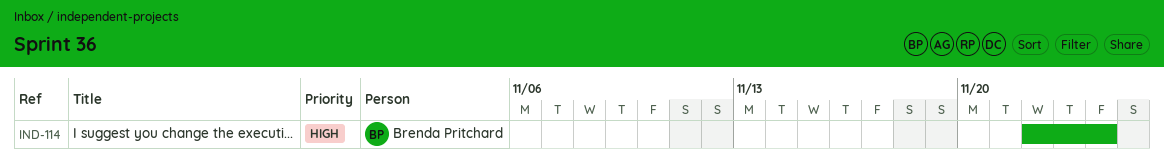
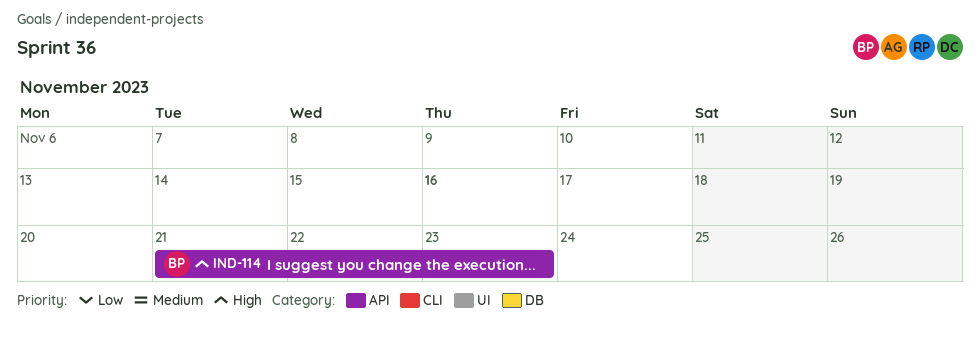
IND-114, start: Nov 22 -> Nov 21
IND-114, due: Nov 24 -> Nov 23

